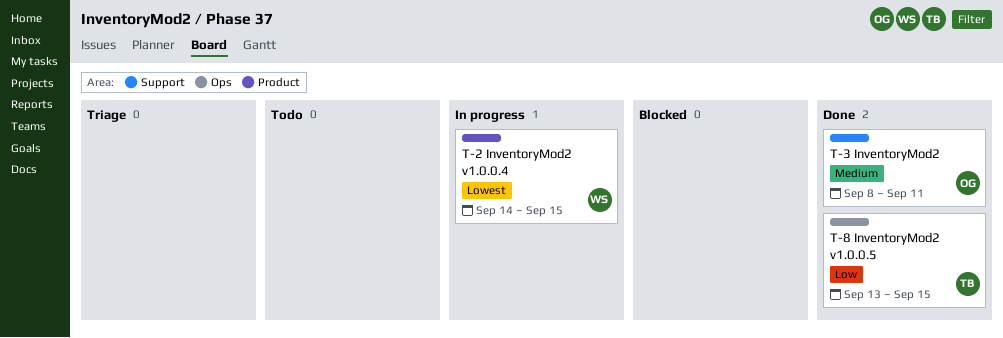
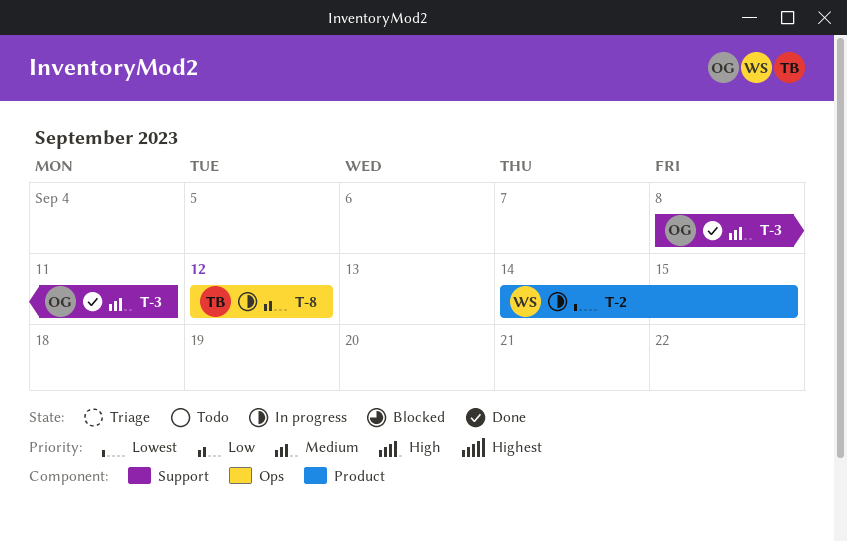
T-8, status: Done -> In progress
T-8, start: Sep 13 -> Sep 12
T-8, due: Sep 15 -> Sep 12

